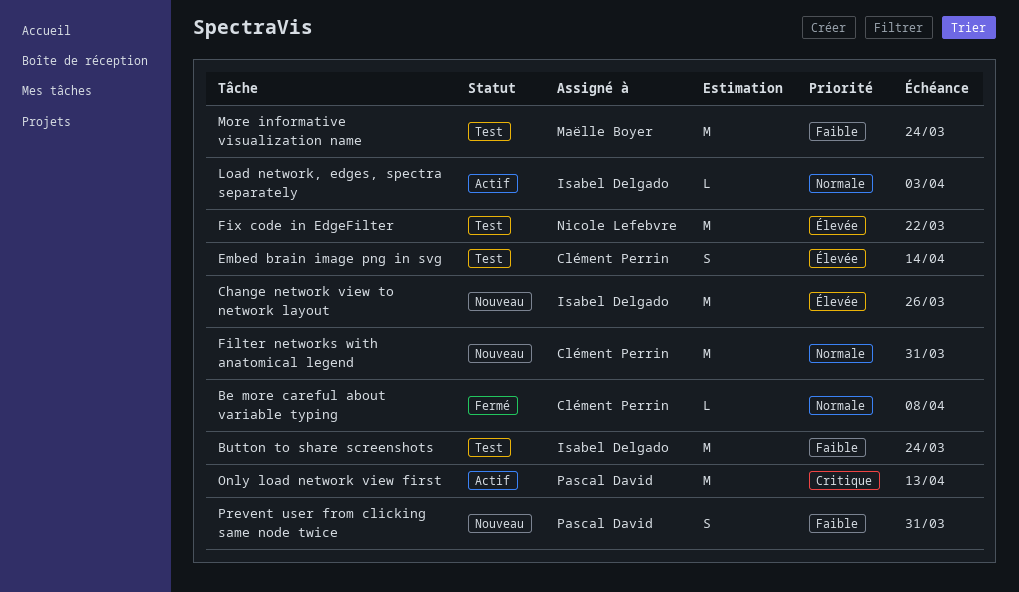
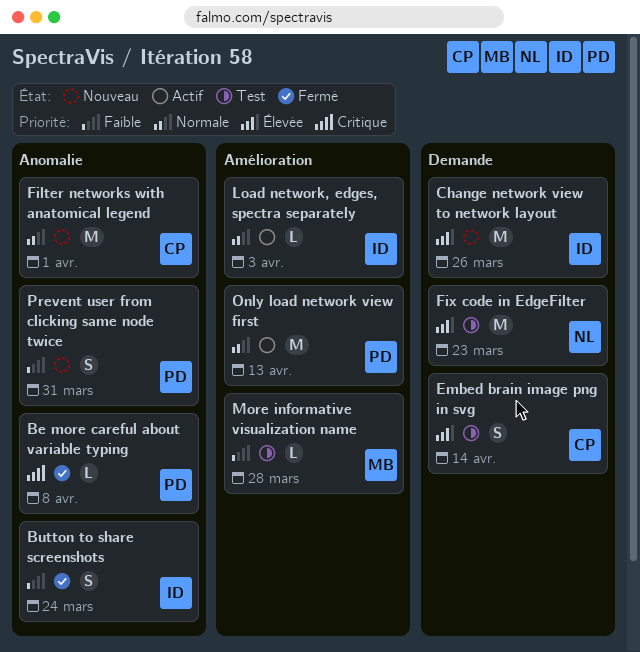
Be more careful about variable typing, owner: Clément Perrin -> Pascal David
Be more careful about variable typing, priority: Normale -> Critique
Button to share screenshots, status: Test -> Fermé
Button to share screenshots, estimate: M -> S
Filter networks with anatomical legend, due: Mar 31 -> Apr 1
Fix code in EdgeFilter, due: Mar 22 -> Mar 23
More informative visualization name, estimate: M -> L
More informative visualization name, due: Mar 24 -> Mar 28
Only load network view first, priority: Critique -> Normale

